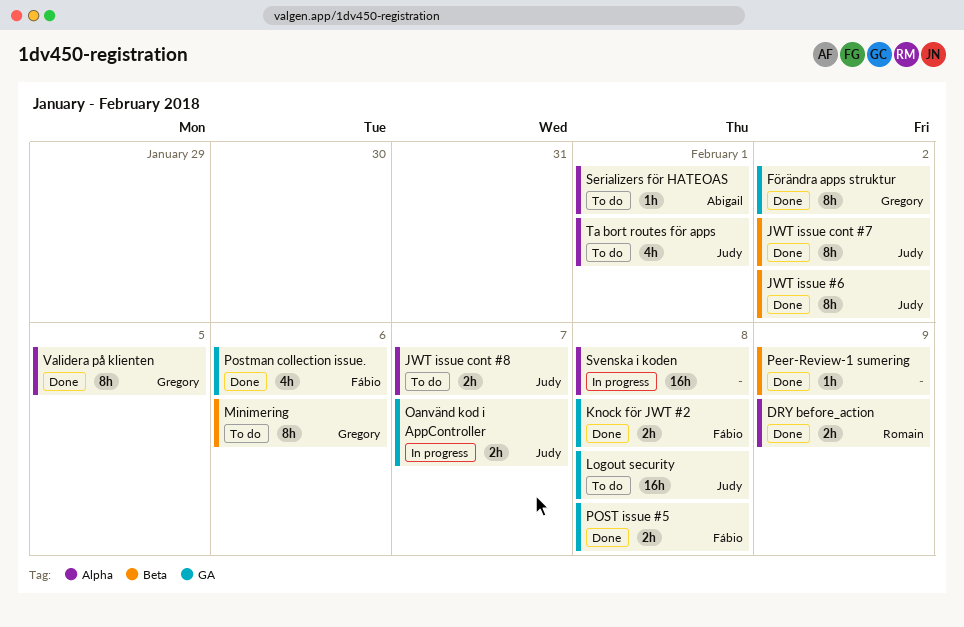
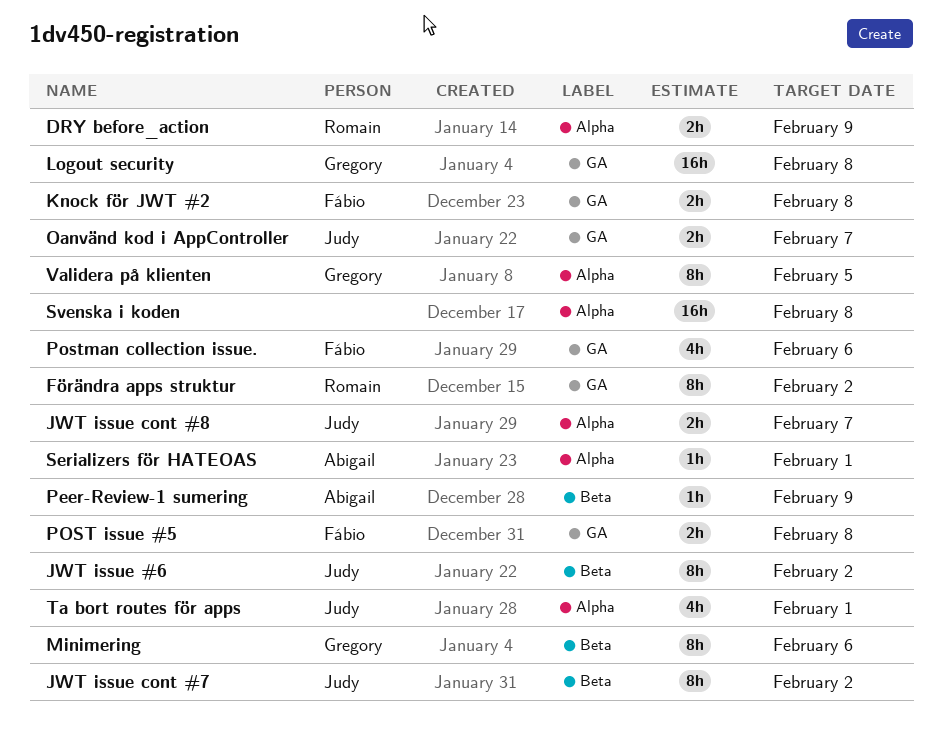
Förändra apps struktur, owner: Gregory -> Romain
Logout security, owner: Judy -> Gregory
Peer-Review-1 sumering, owner: none -> Abigail

